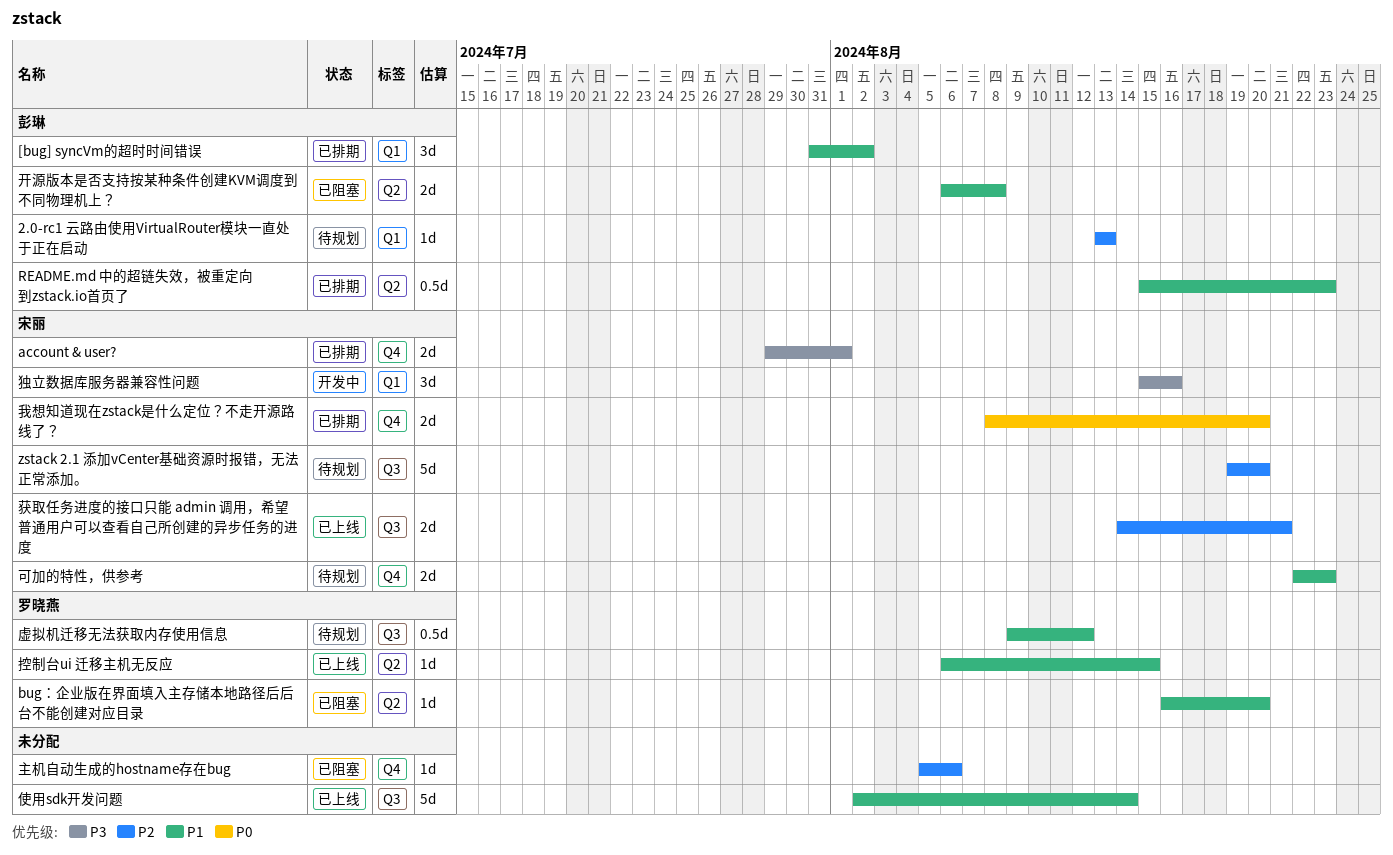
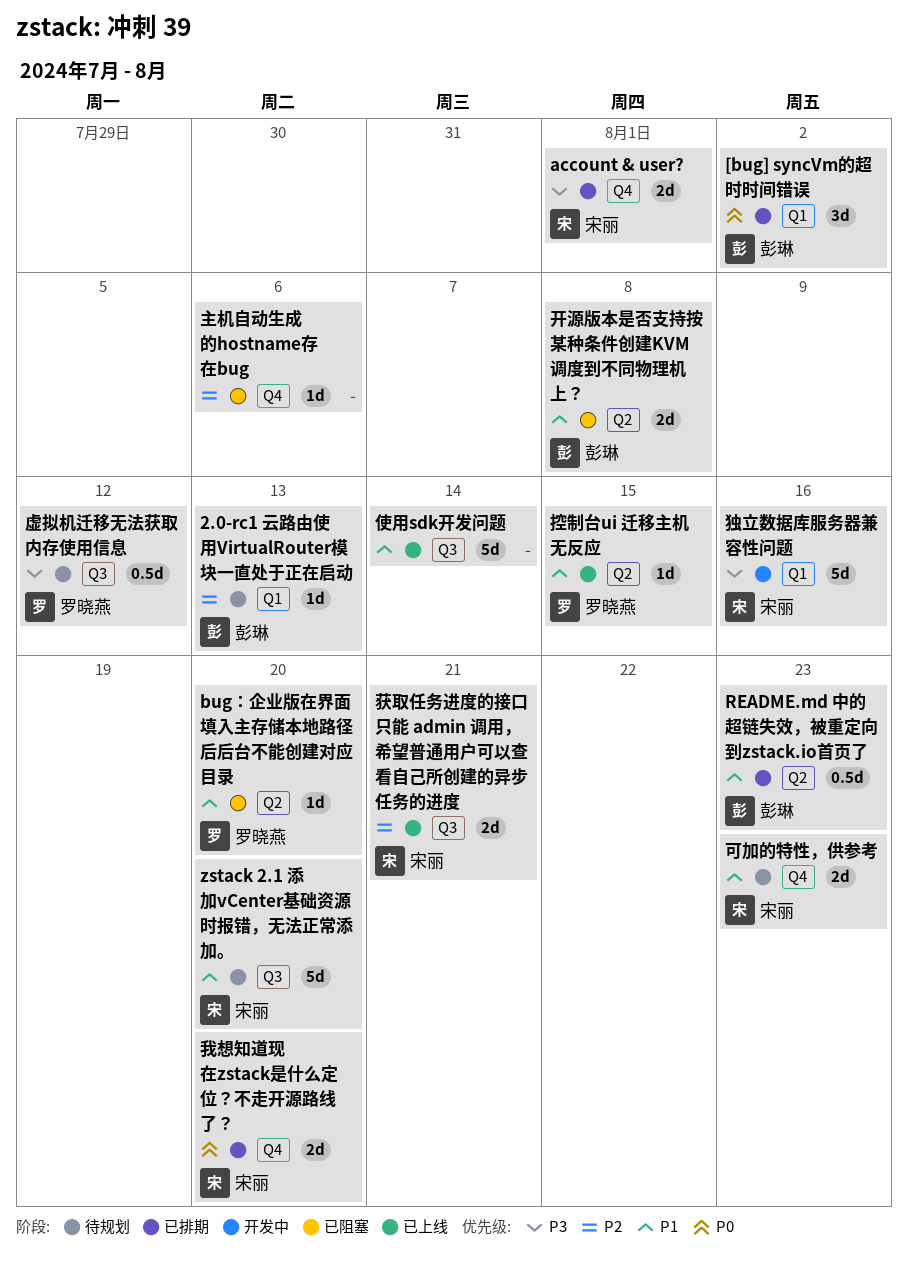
[bug] syncVm的超时时间错误, priority: P1 -> P0
zstack 2.1 添加vCenter基础资源时报错，无法正常添加。, priority: P2 -> P1
独立数据库服务器兼容性问题, estimate: 3d -> 5d
虚拟机迁移无法获取内存使用信息, priority: P1 -> P3

